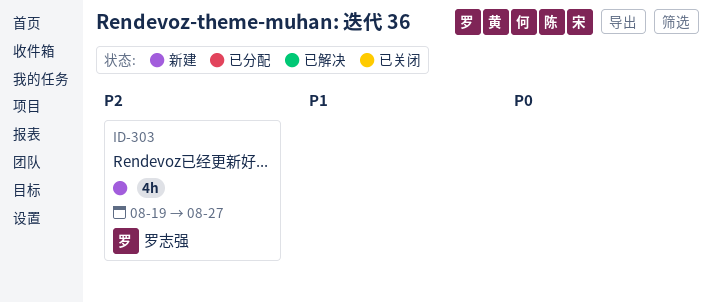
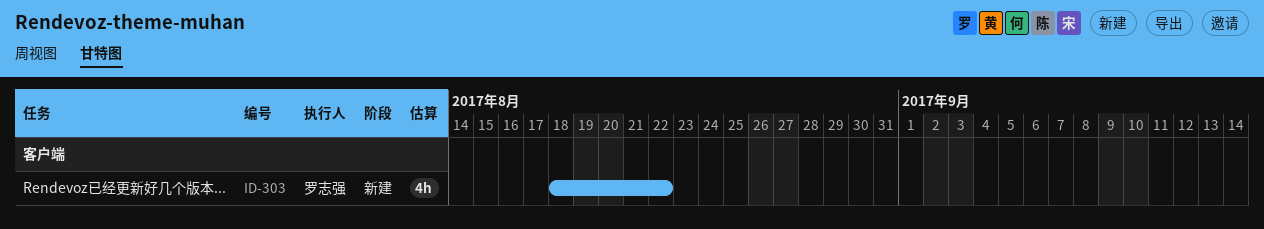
ID-303, start: Aug 19 -> Aug 18
ID-303, due: Aug 27 -> Aug 22

